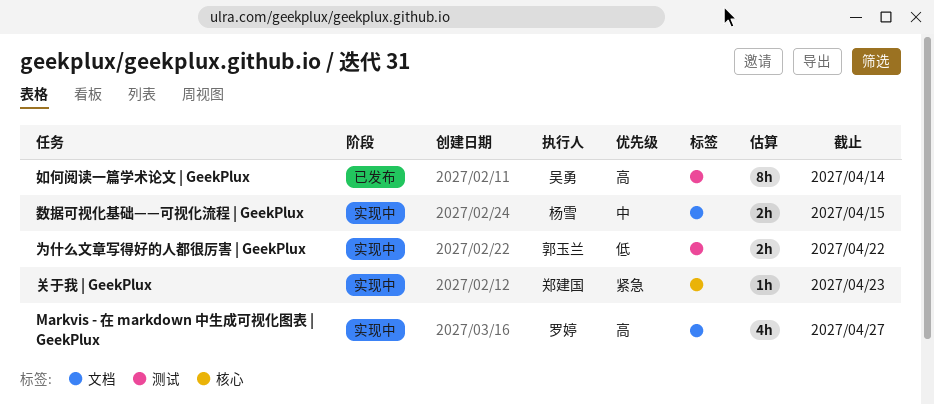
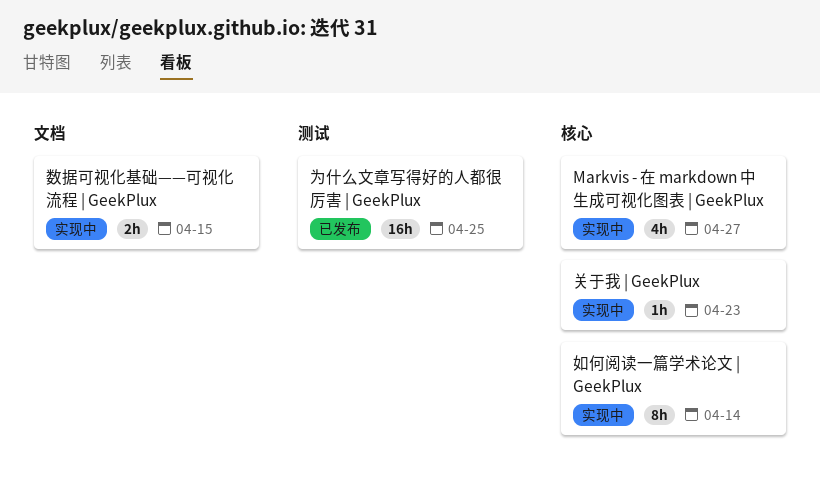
Markvis - 在 markdown 中生成可视化图表 | GeekPlux, label: 文档 -> 核心
为什么文章写得好的人都很厉害 | GeekPlux, status: 实现中 -> 已发布
为什么文章写得好的人都很厉害 | GeekPlux, estimate: 2h -> 16h
为什么文章写得好的人都很厉害 | GeekPlux, due: Apr 22 -> Apr 25
如何阅读一篇学术论文 | GeekPlux, status: 已发布 -> 实现中
如何阅读一篇学术论文 | GeekPlux, label: 测试 -> 核心

